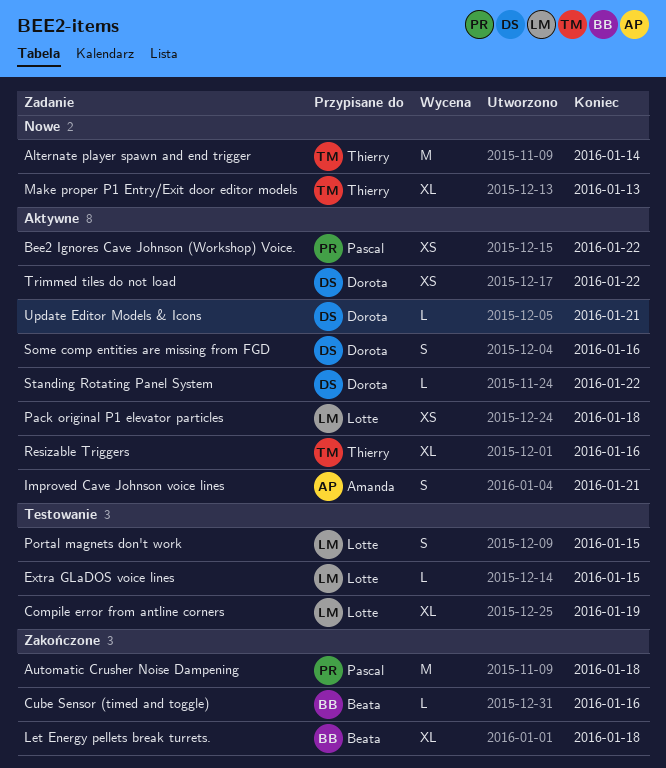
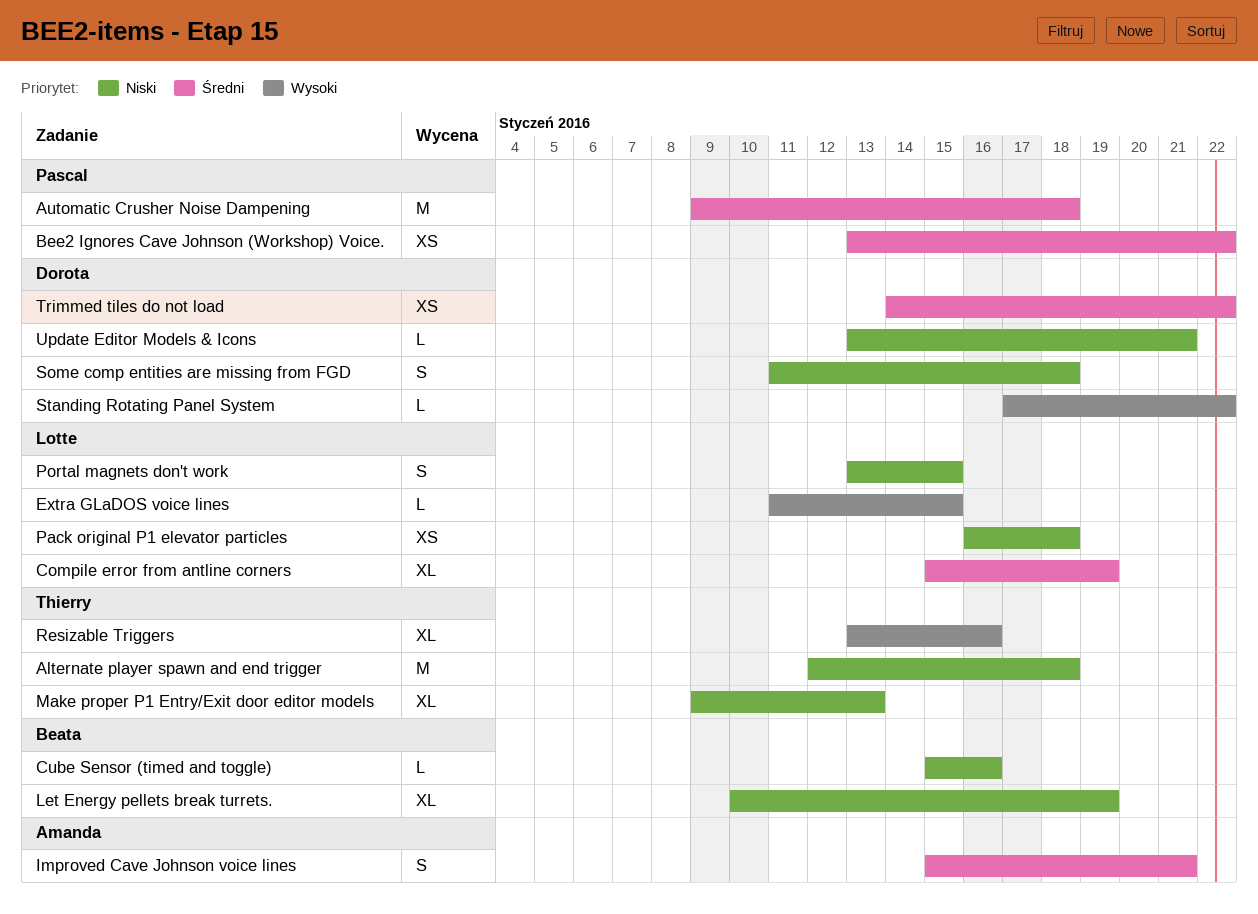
Alternate player spawn and end trigger, due: Jan 14 -> Jan 18
Let Energy pellets break turrets., due: Jan 18 -> Jan 19
Some comp entities are missing from FGD, due: Jan 16 -> Jan 18

